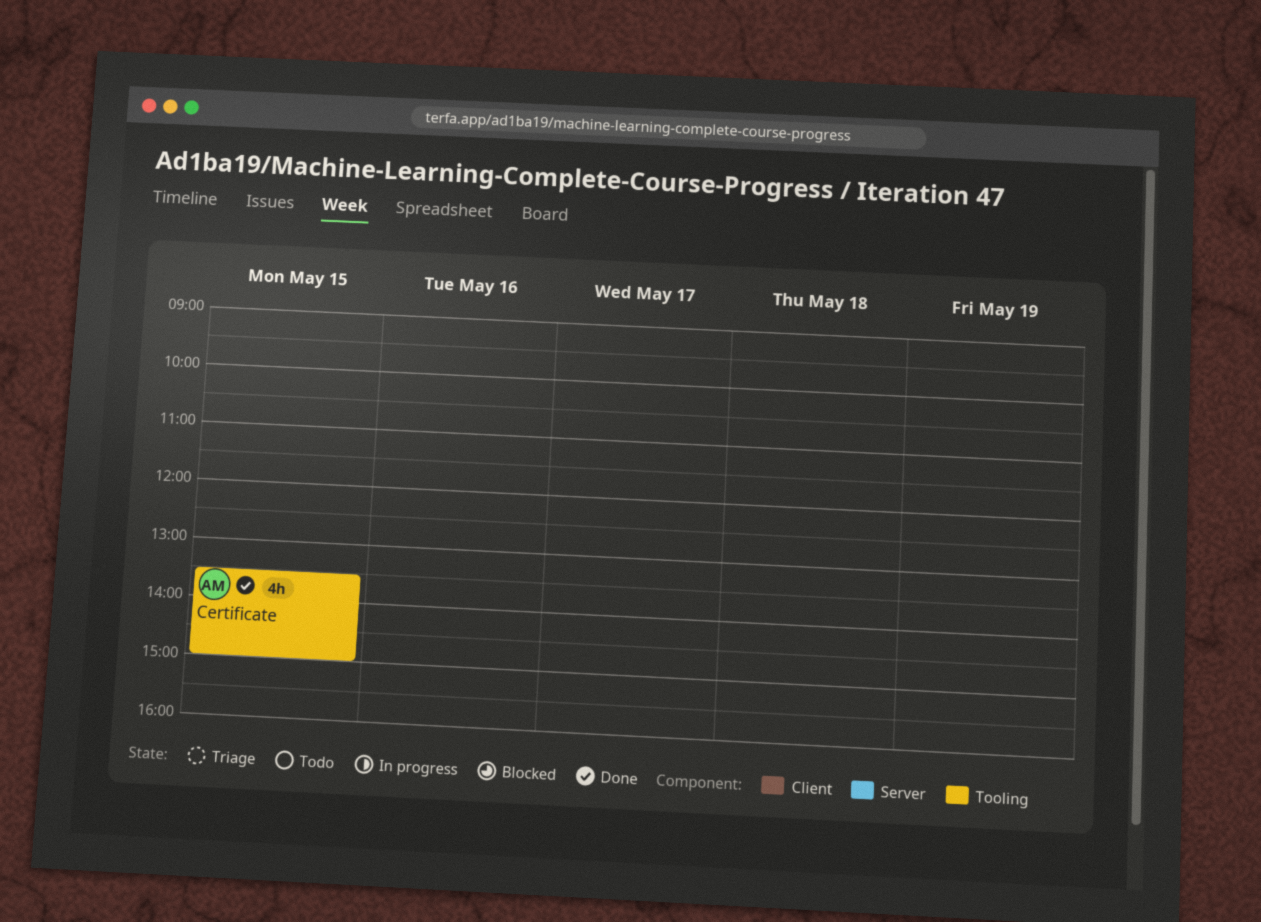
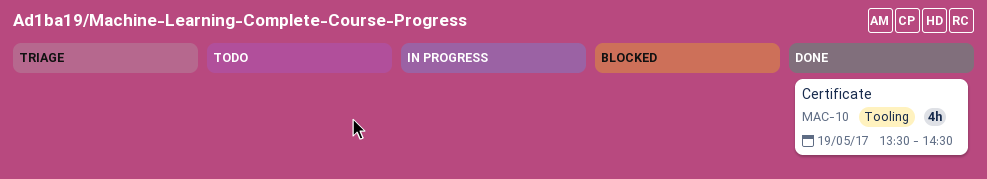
Certificate, day: May 15 -> May 19
Certificate, ends: 15:00 -> 14:30

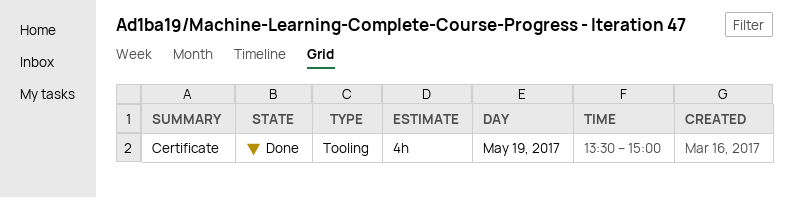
Certificate, ends: 14:30 -> 15:00

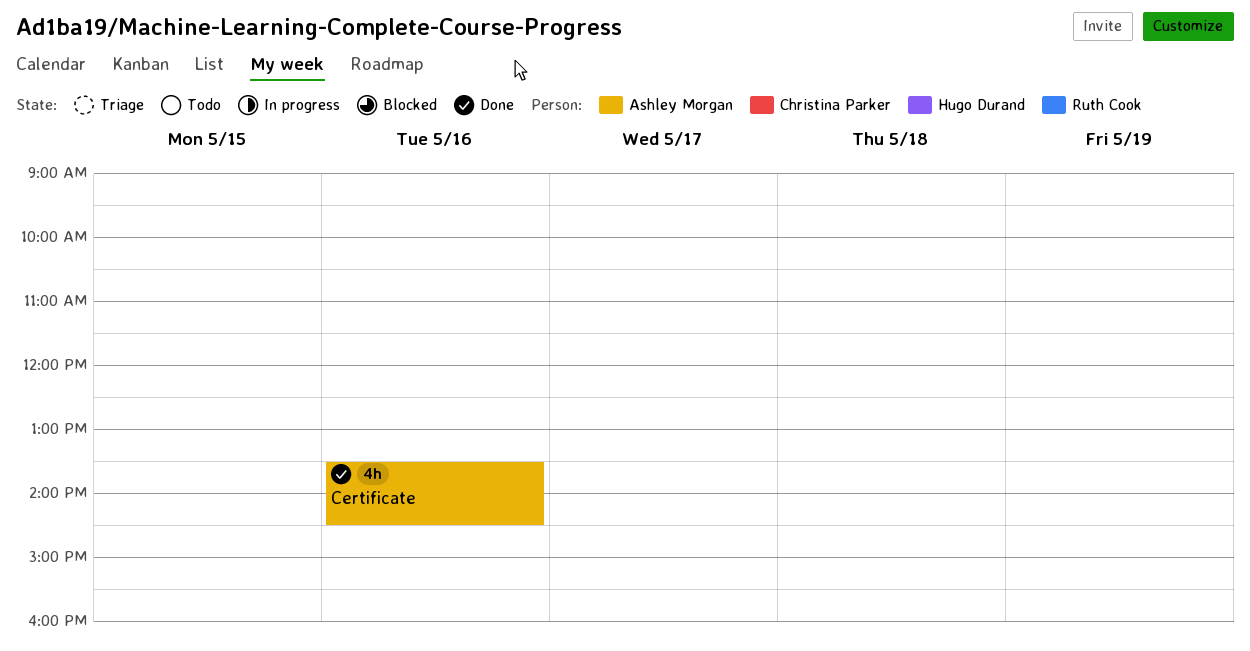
Certificate, day: May 19 -> May 16
Certificate, ends: 15:00 -> 14:30

